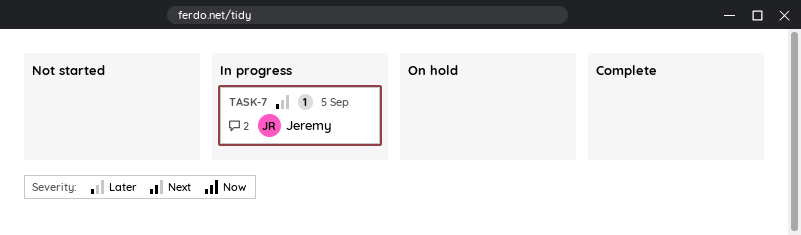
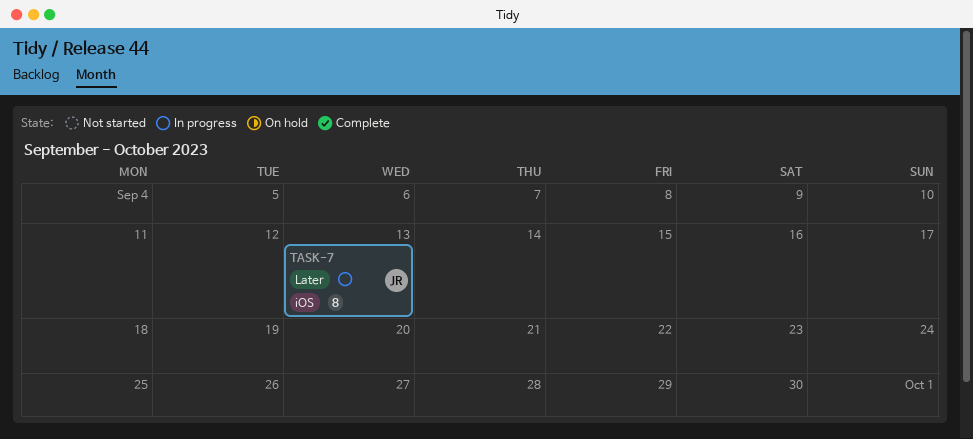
TASK-7, estimate: 1 -> 8
TASK-7, due: Sep 5 -> Sep 13

